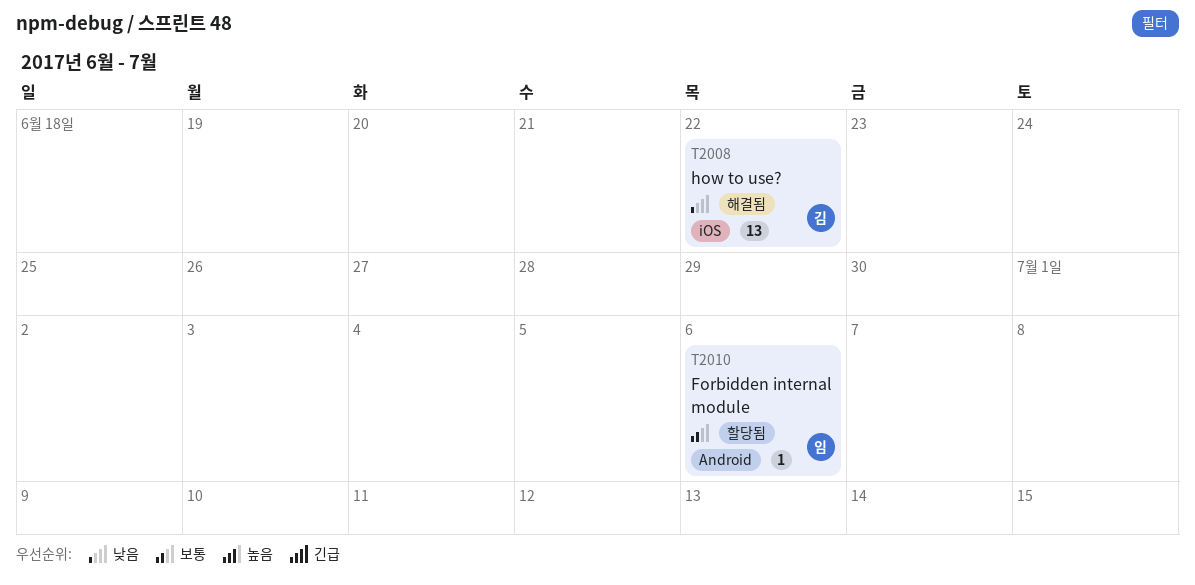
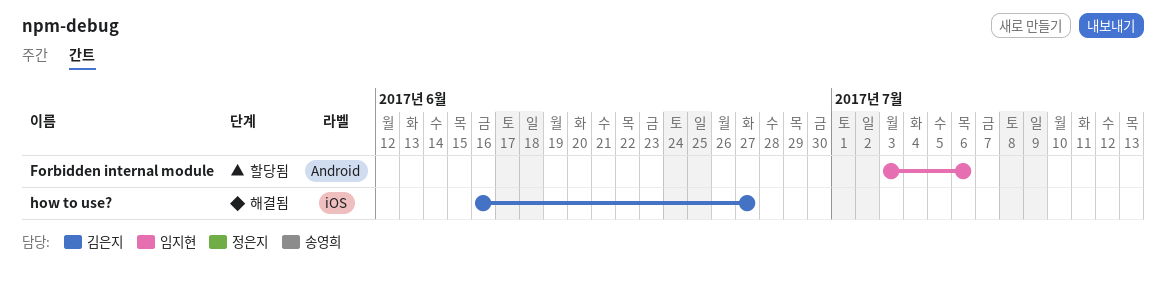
how to use?, due: Jun 22 -> Jun 27

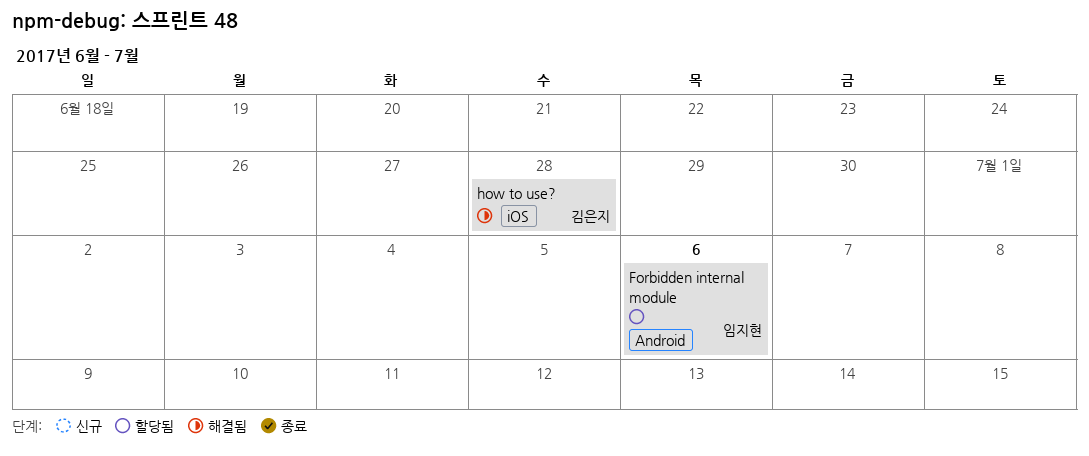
how to use?, due: Jun 27 -> Jun 28

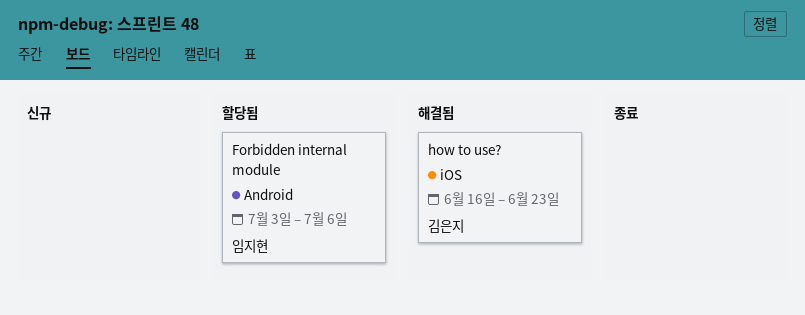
how to use?, due: Jun 28 -> Jun 23

